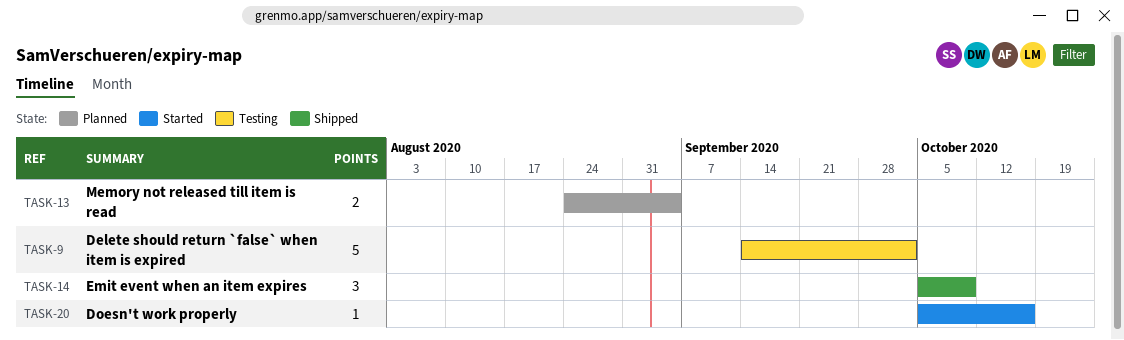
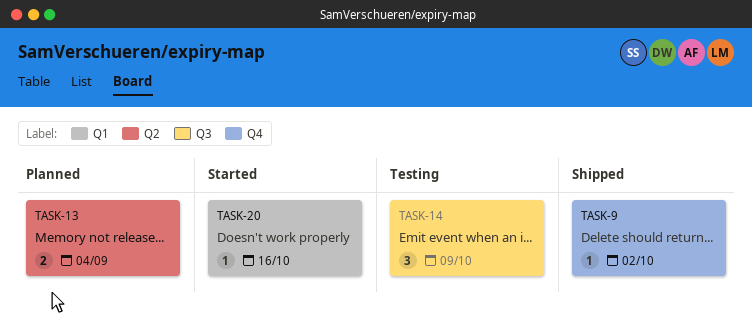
TASK-9, status: Testing -> Shipped
TASK-9, estimate: 5 -> 1
TASK-14, status: Shipped -> Testing

